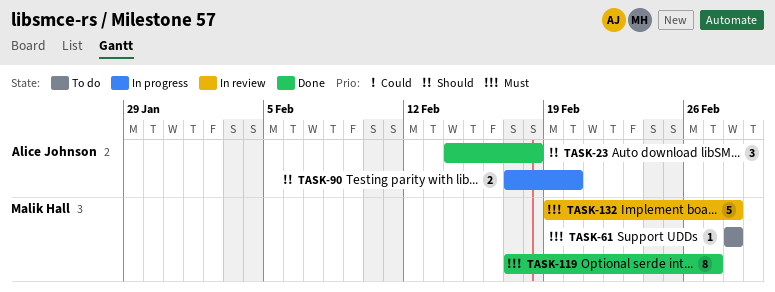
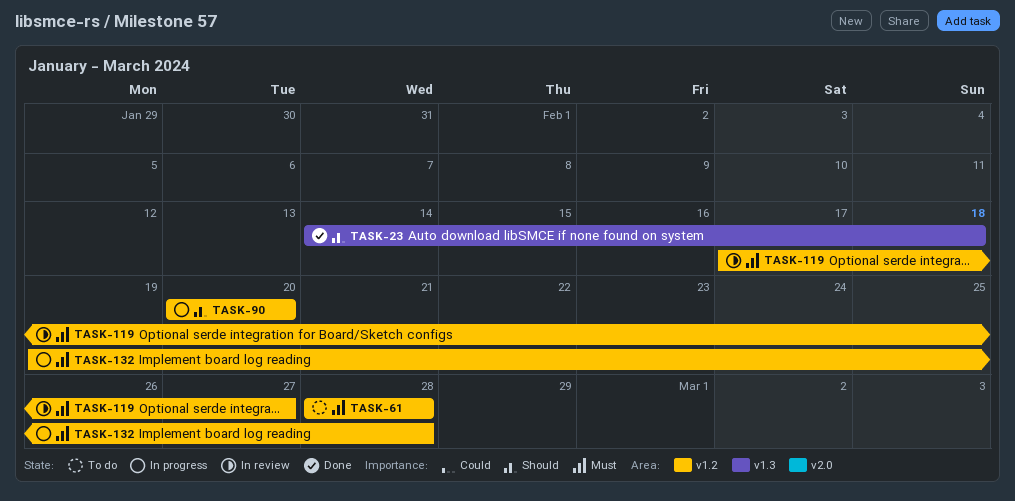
TASK-90, start: Feb 17 -> Feb 20
TASK-119, status: Done -> In review
TASK-132, status: In review -> In progress

